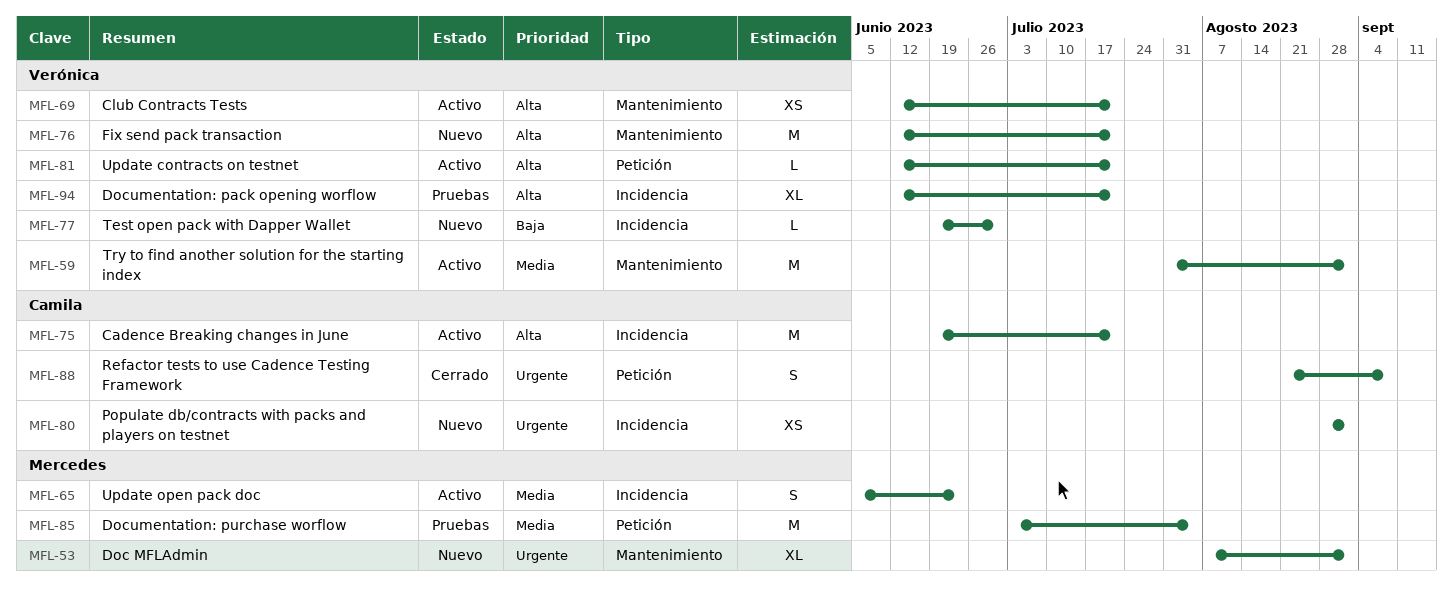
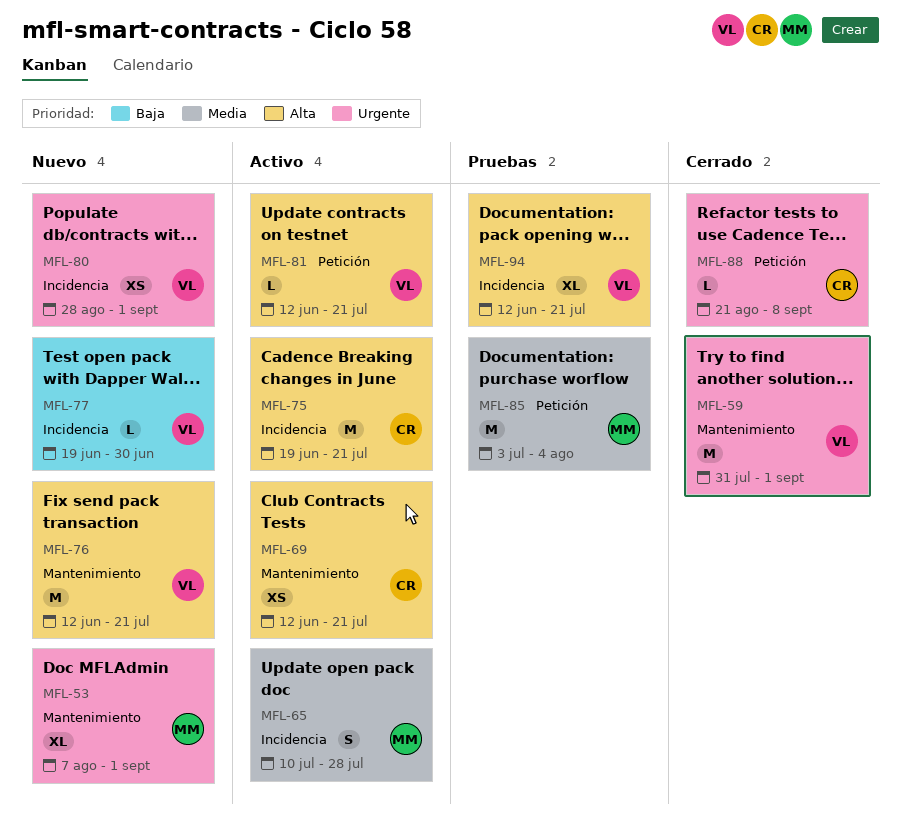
MFL-59, status: Activo -> Cerrado
MFL-59, priority: Media -> Urgente
MFL-65, start: Jun 5 -> Jul 10
MFL-65, due: Jun 23 -> Jul 28
MFL-69, owner: Verónica -> Camila
MFL-80, owner: Camila -> Verónica
MFL-88, estimate: S -> L

